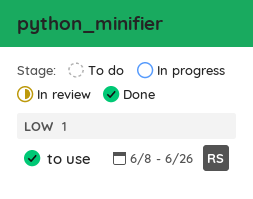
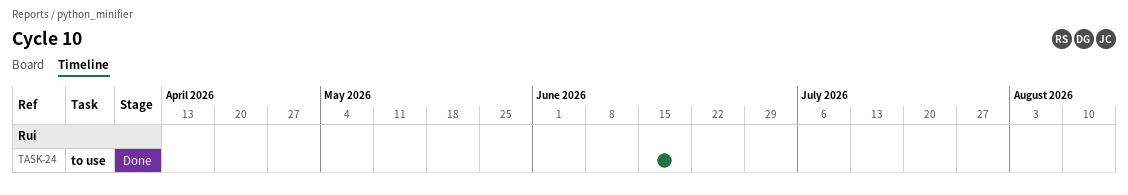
to use, start: Jun 8 -> Jun 15
to use, due: Jun 26 -> Jun 19

